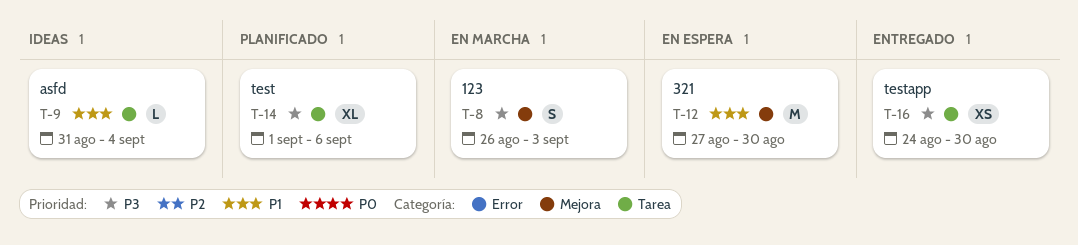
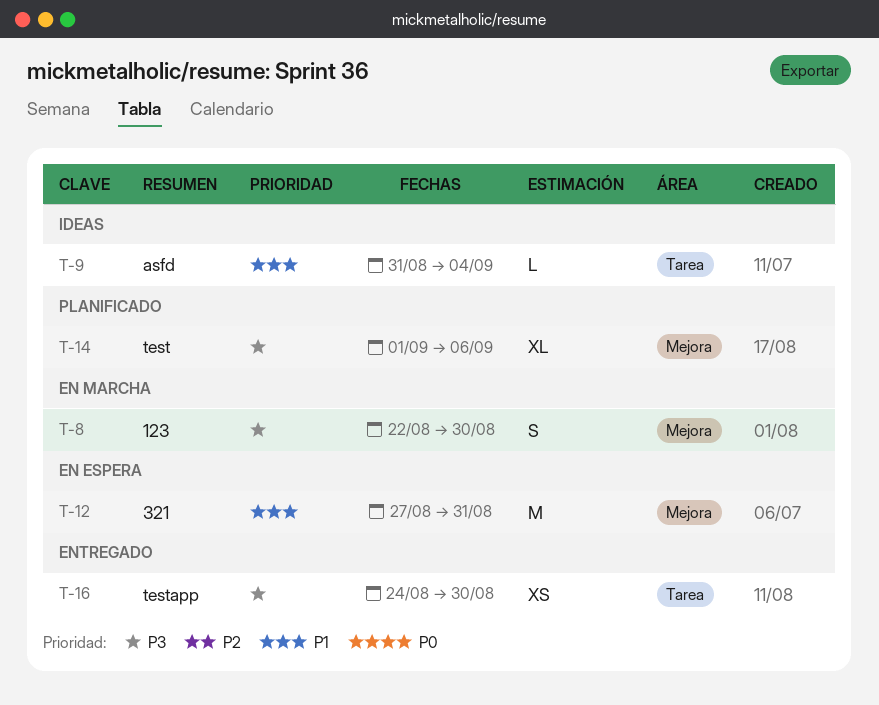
T-8, start: Aug 26 -> Aug 22
T-8, due: Sep 3 -> Aug 30
T-12, due: Aug 30 -> Aug 31
T-14, label: Tarea -> Mejora

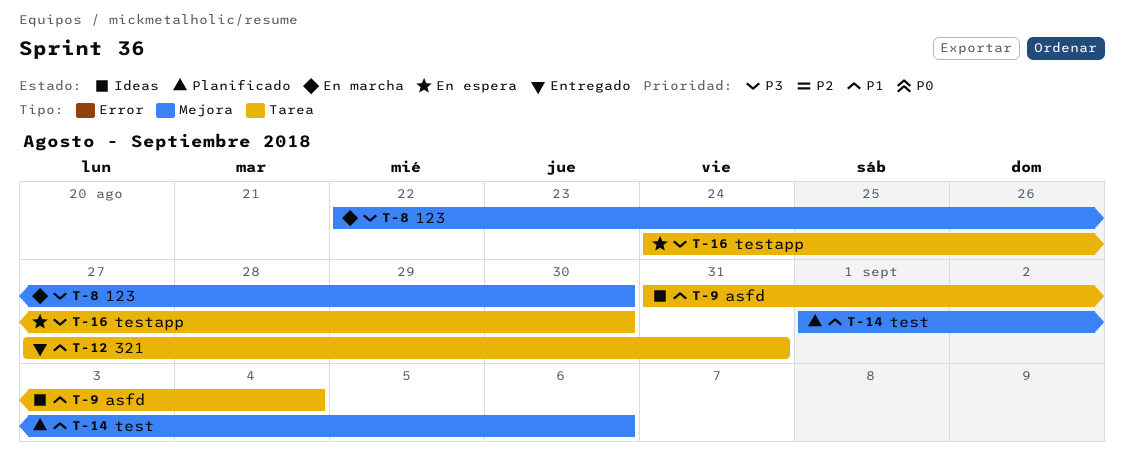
T-12, status: En espera -> Entregado
T-12, label: Mejora -> Tarea
T-14, priority: P3 -> P1
T-16, status: Entregado -> En espera

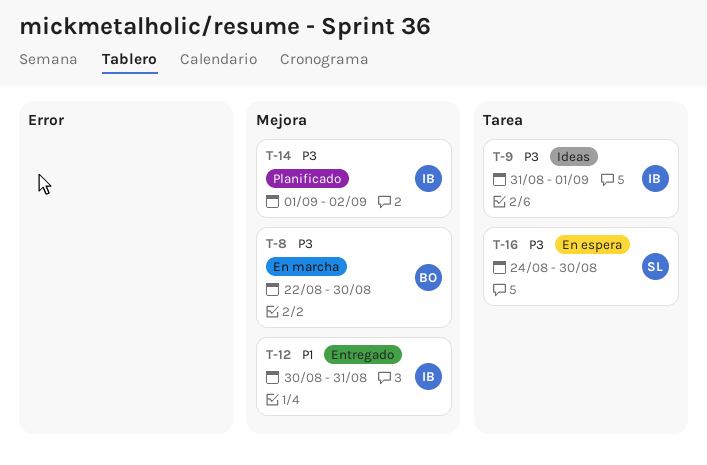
T-9, priority: P1 -> P3
T-9, due: Sep 4 -> Sep 1
T-12, label: Tarea -> Mejora
T-12, start: Aug 27 -> Aug 30
T-14, priority: P1 -> P3
T-14, due: Sep 6 -> Sep 2

